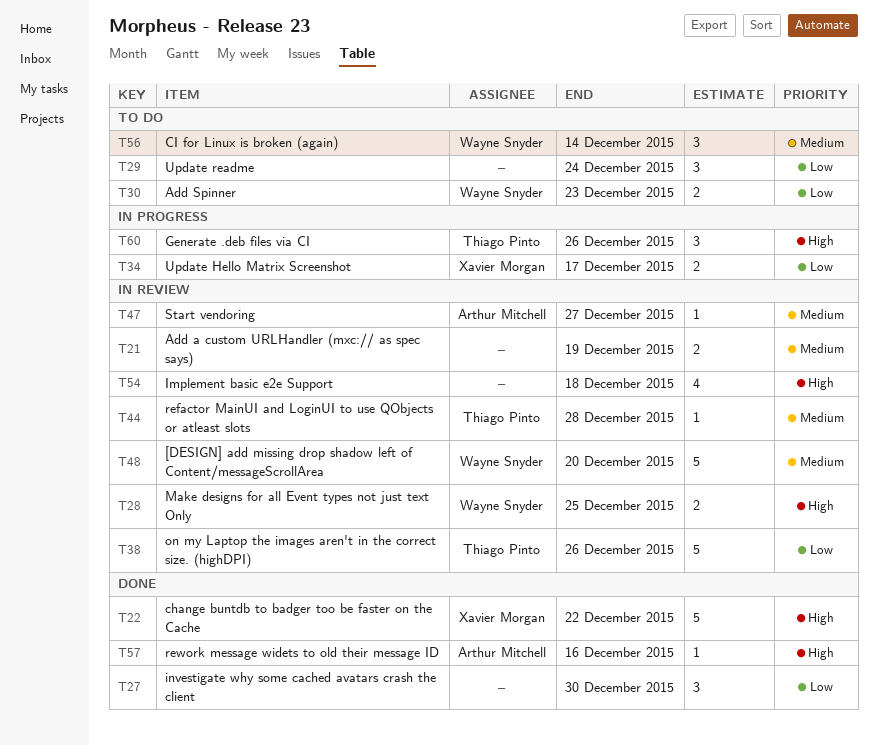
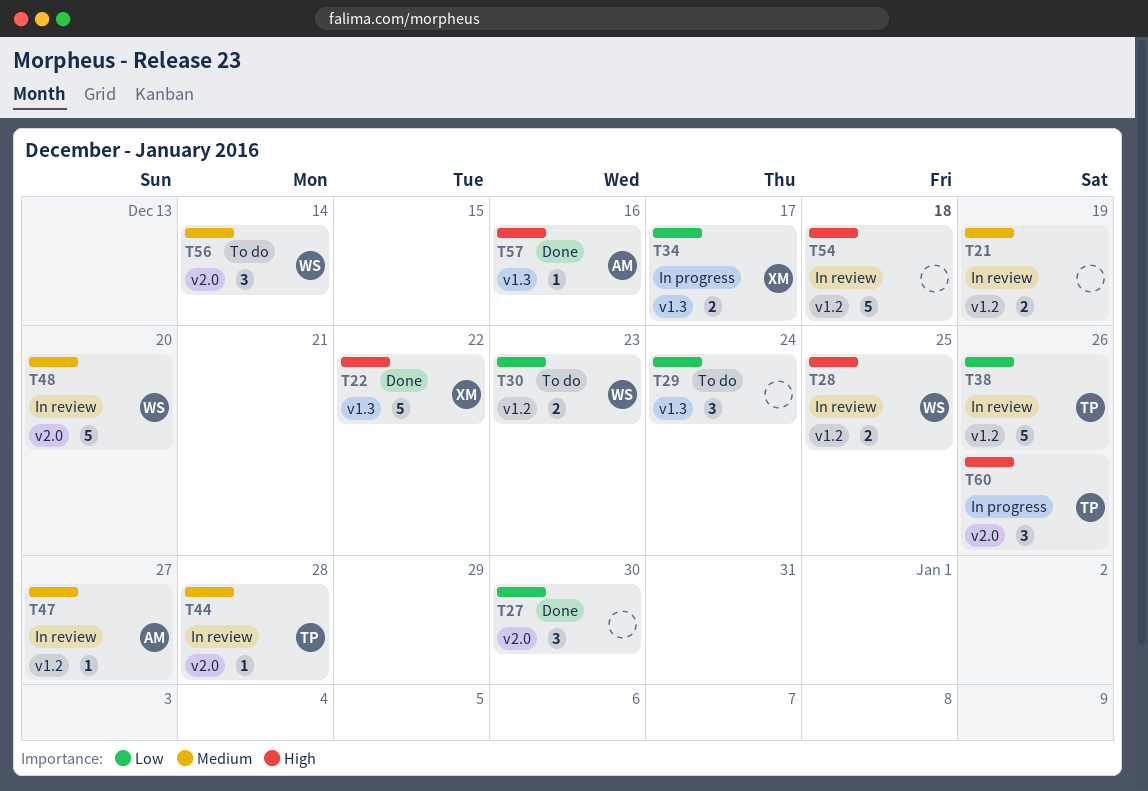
T54, estimate: 4 -> 5

